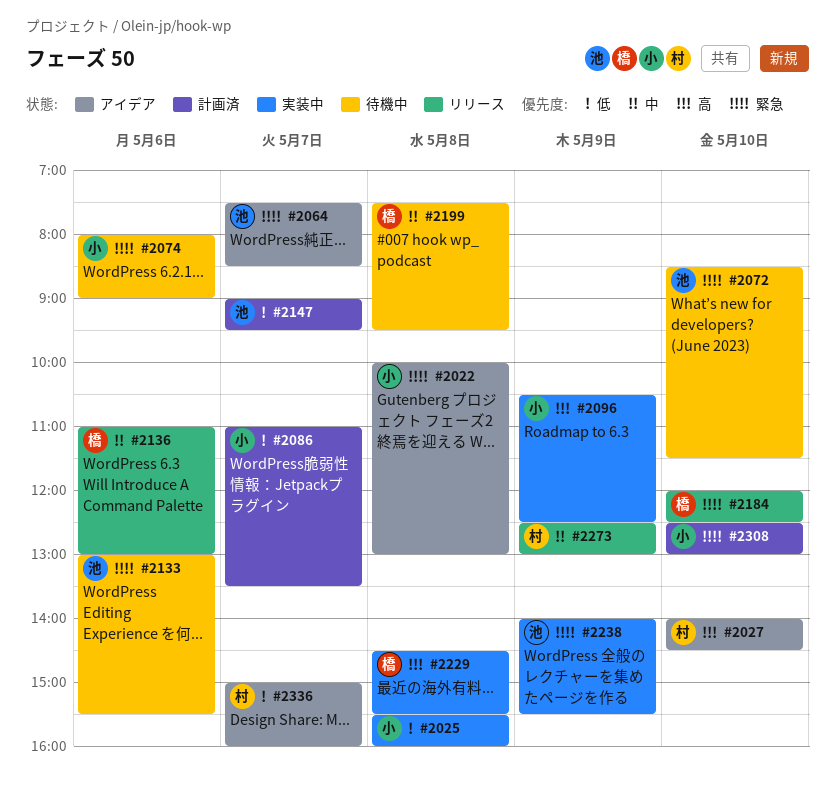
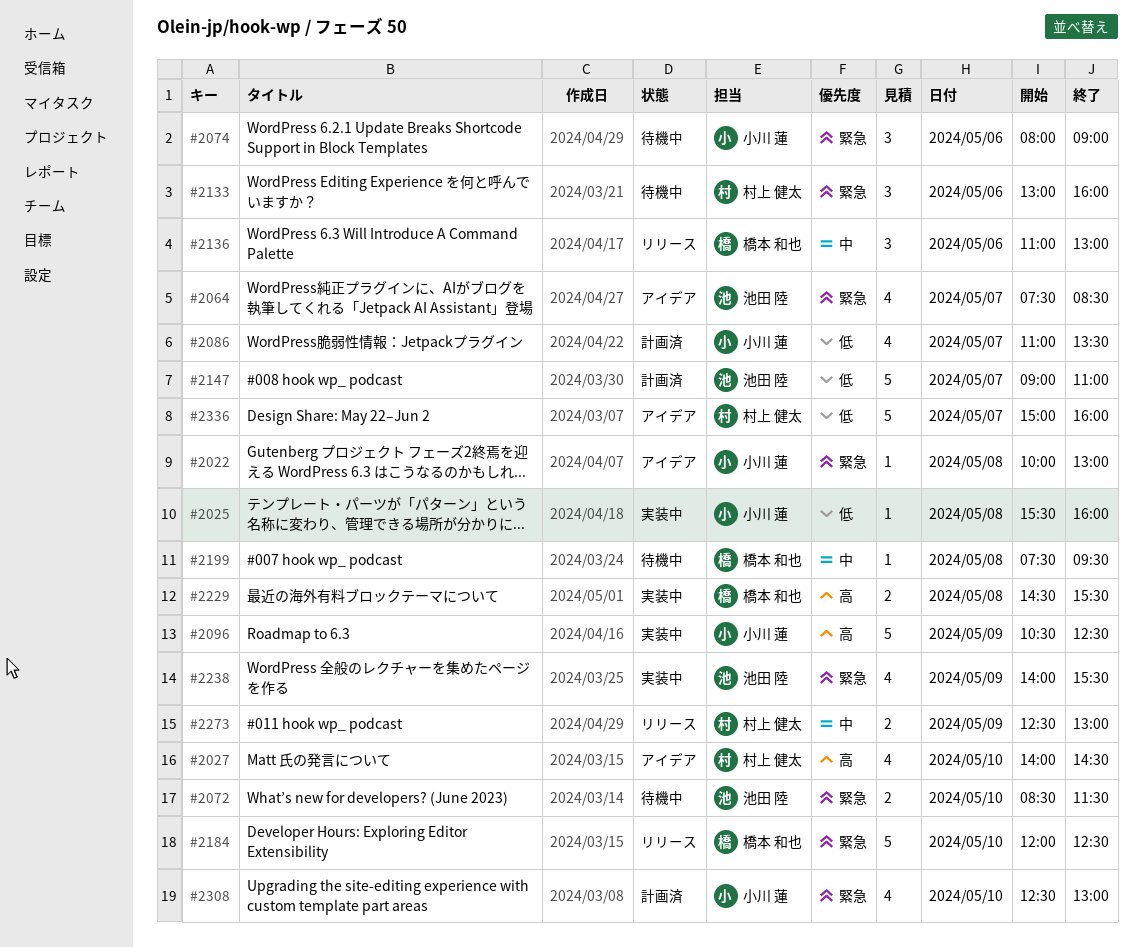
#2133, owner: 池田 陸 -> 村上 健太
#2133, ends: 15:30 -> 16:00
#2147, ends: 09:30 -> 11:00

